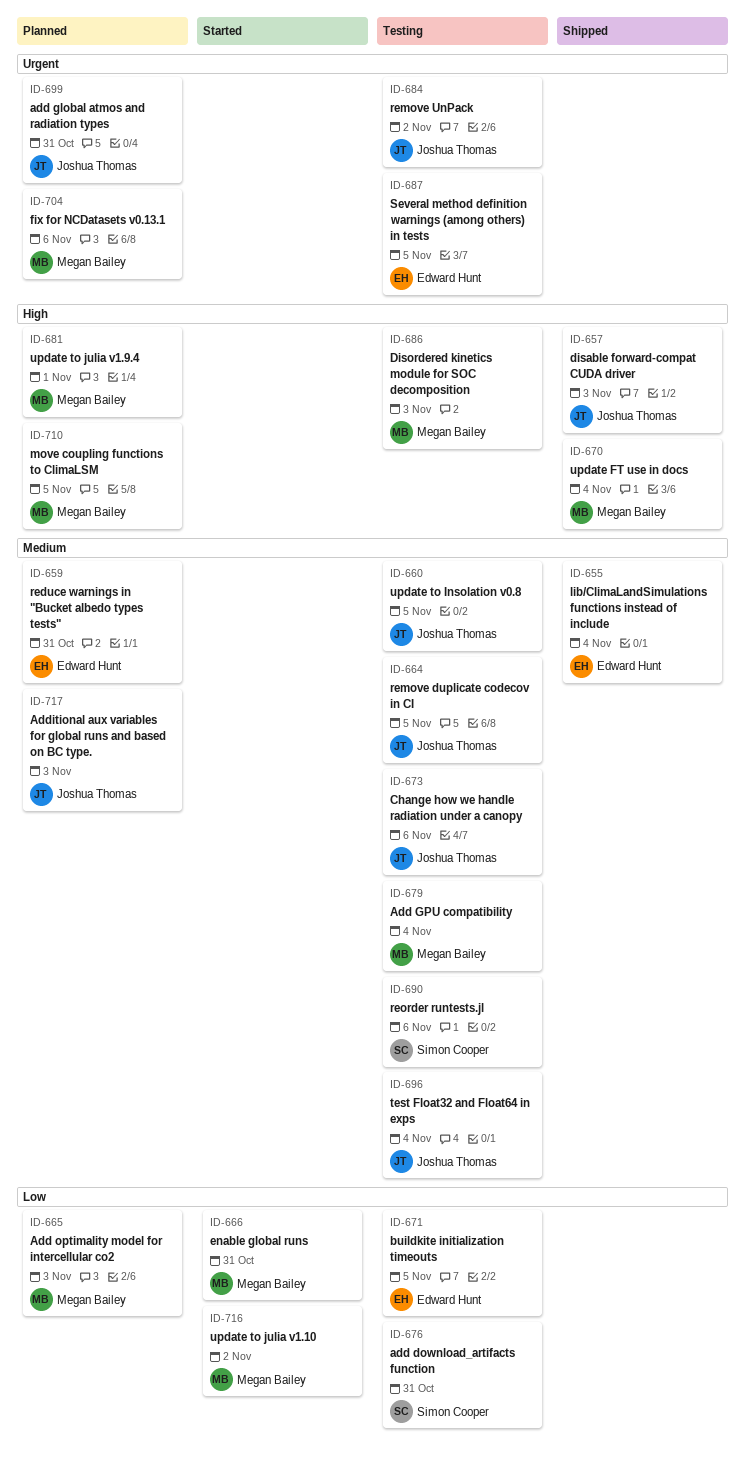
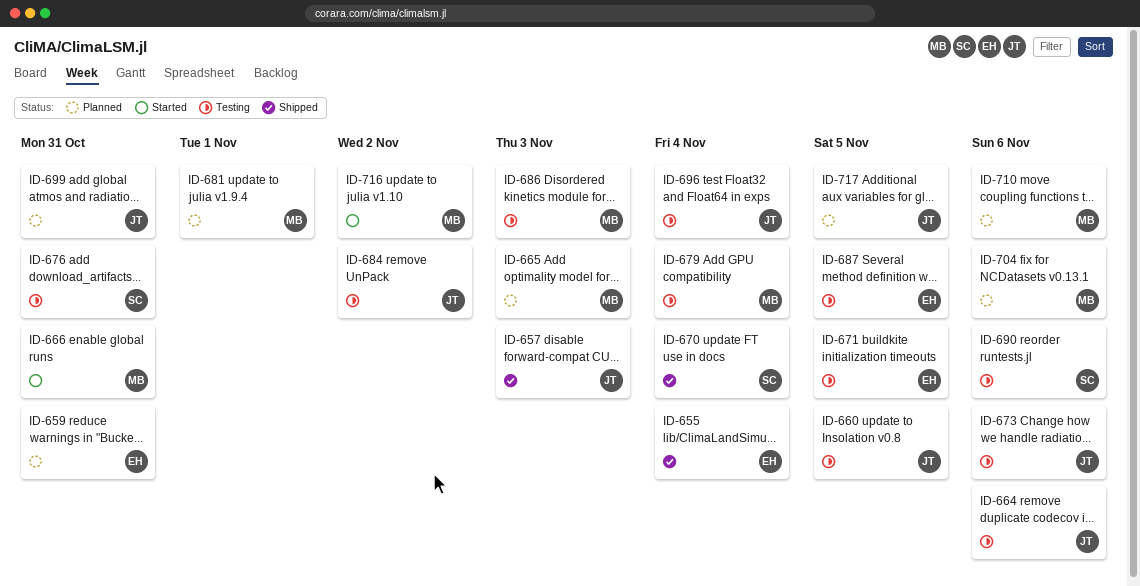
ID-664, due: Nov 5 -> Nov 6
ID-670, owner: Megan Bailey -> Simon Cooper
ID-710, due: Nov 5 -> Nov 6
ID-717, due: Nov 3 -> Nov 5

